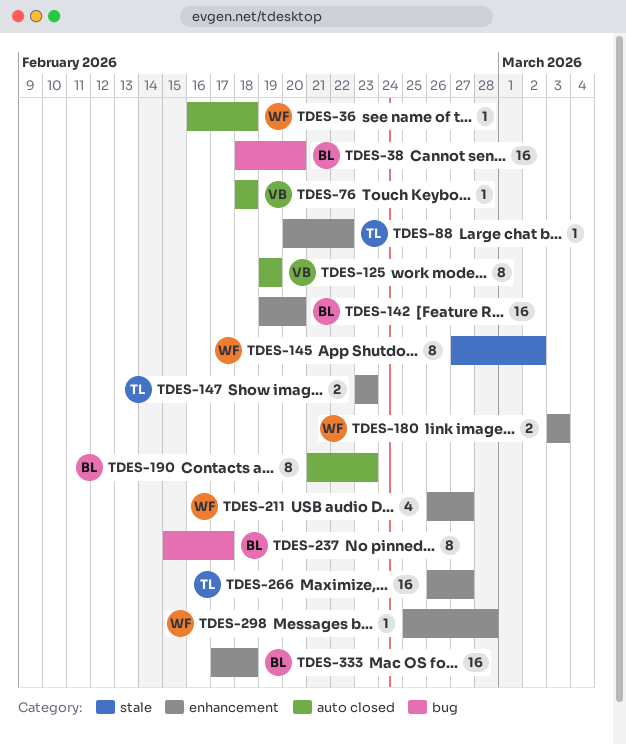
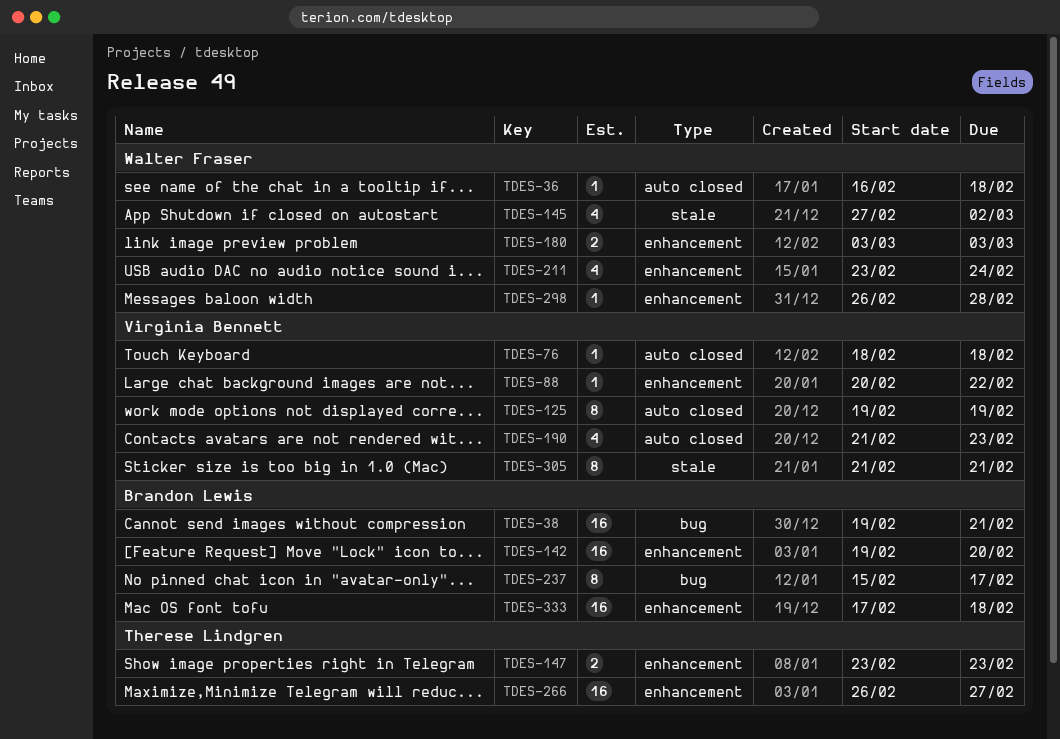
TDES-38, start: Feb 18 -> Feb 19
TDES-38, due: Feb 20 -> Feb 21
TDES-88, owner: Therese Lindgren -> Virginia Bennett
TDES-145, estimate: 8 -> 4
TDES-190, owner: Brandon Lewis -> Virginia Bennett
TDES-190, estimate: 8 -> 4
TDES-211, start: Feb 26 -> Feb 23
TDES-211, due: Feb 27 -> Feb 24
TDES-298, start: Feb 25 -> Feb 26
TDES-305: none -> present

